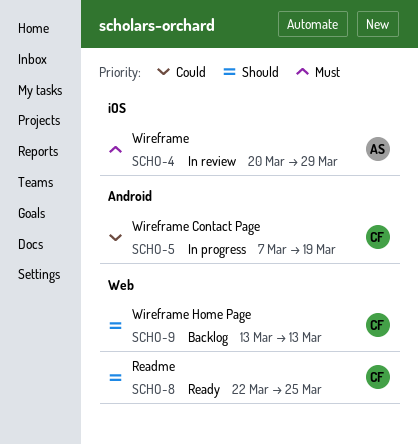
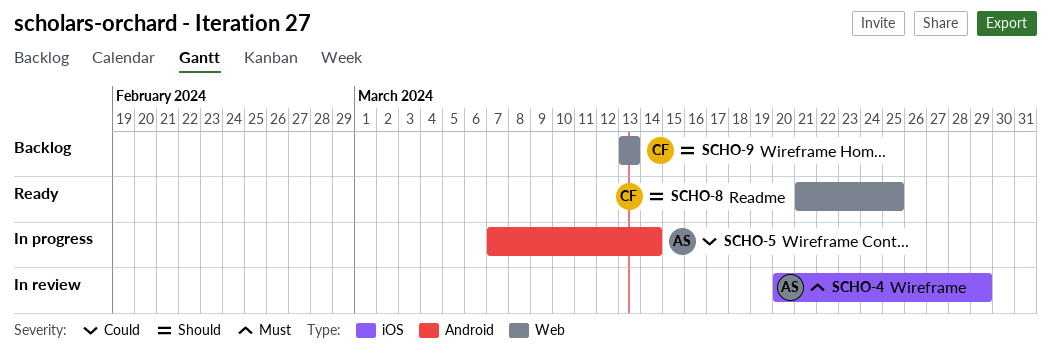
SCHO-5, owner: CF -> AS
SCHO-5, due: Mar 19 -> Mar 14
SCHO-8, start: Mar 22 -> Mar 21

